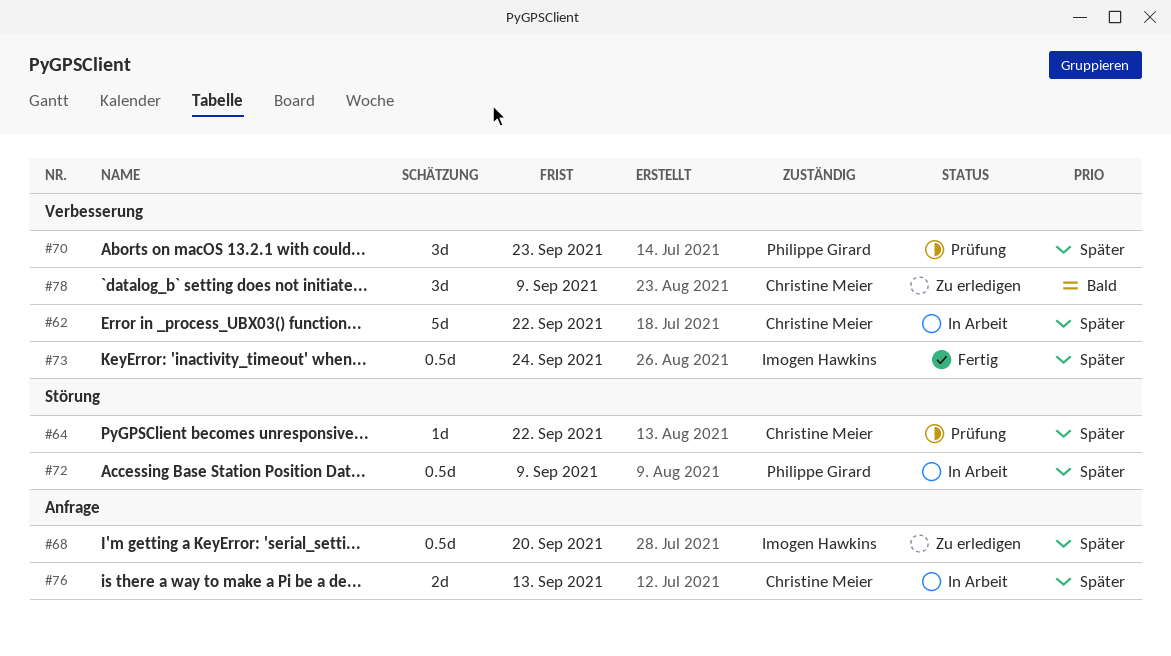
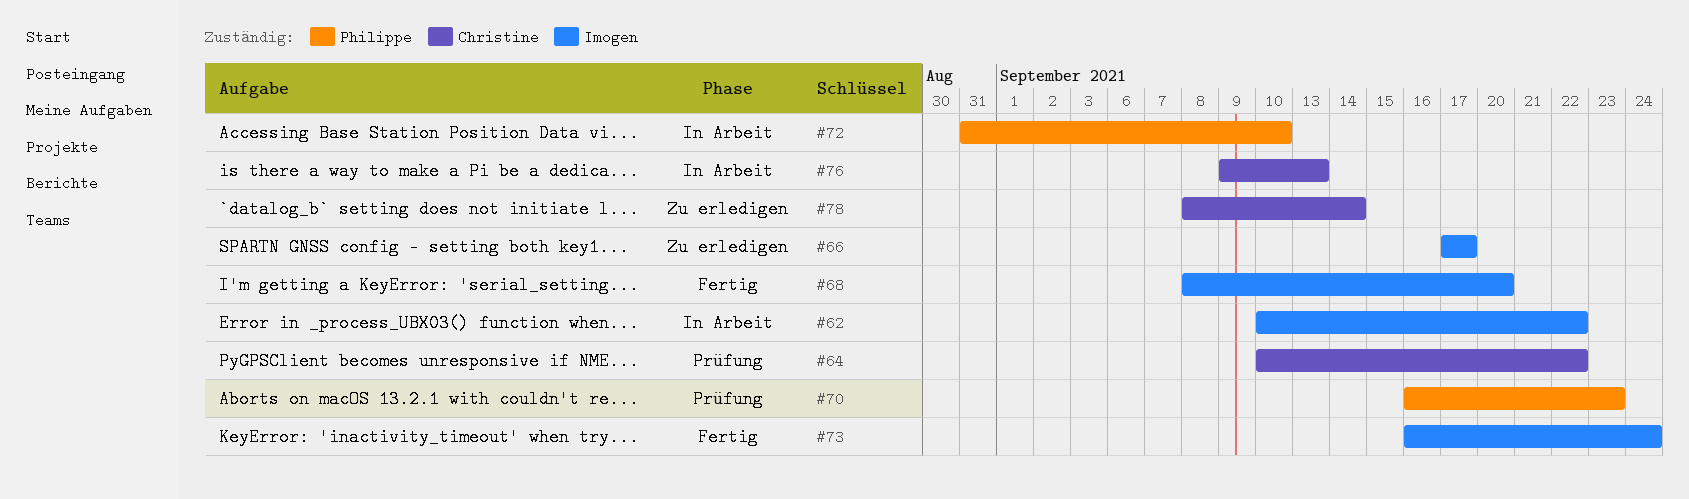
#62, owner: Christine Meier -> Imogen Hawkins
#66: none -> present
#68, status: Zu erledigen -> Fertig
#72, due: Sep 9 -> Sep 10
#78, due: Sep 9 -> Sep 14

